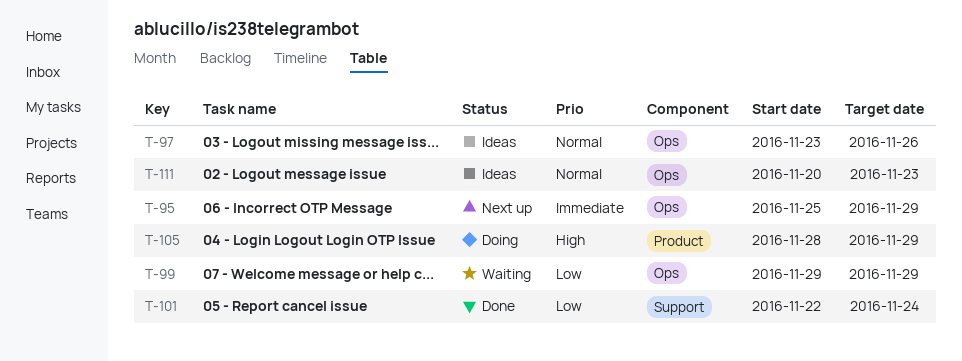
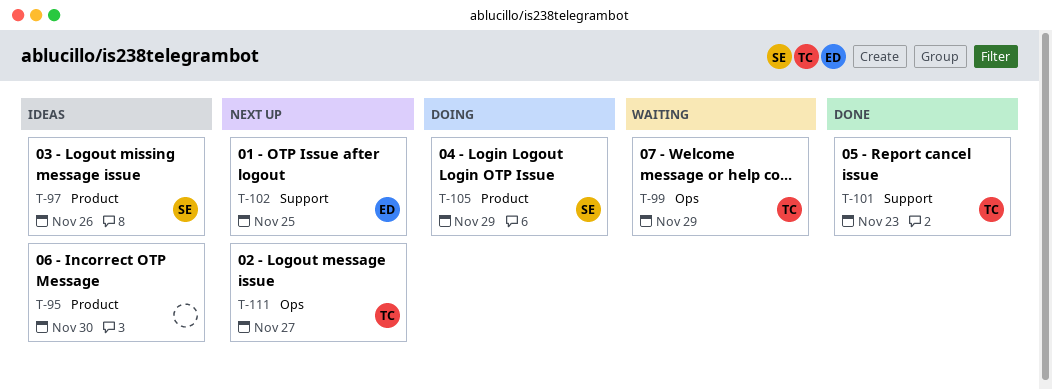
T-95, status: Next up -> Ideas
T-95, label: Ops -> Product
T-95, due: Nov 29 -> Nov 30
T-97, label: Ops -> Product
T-101, due: Nov 24 -> Nov 23
T-102: none -> present
T-111, status: Ideas -> Next up
T-111, due: Nov 23 -> Nov 27

